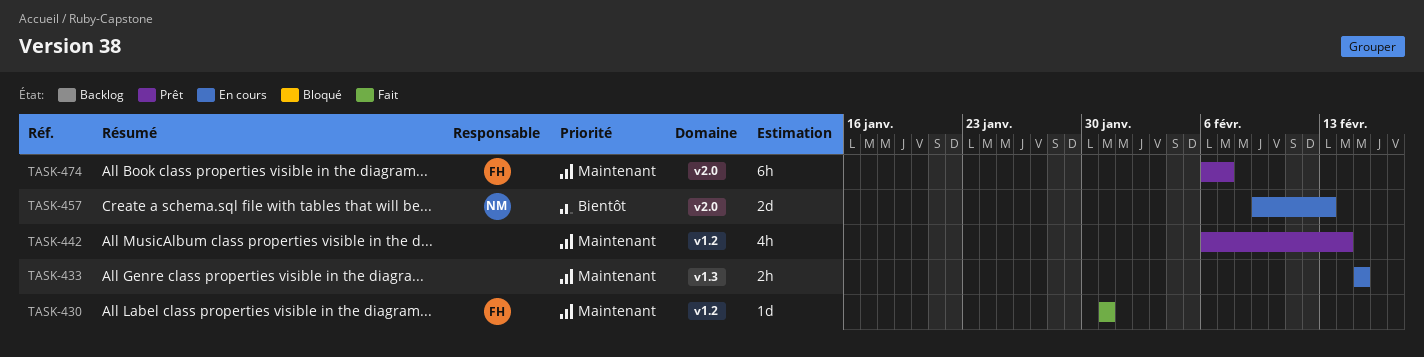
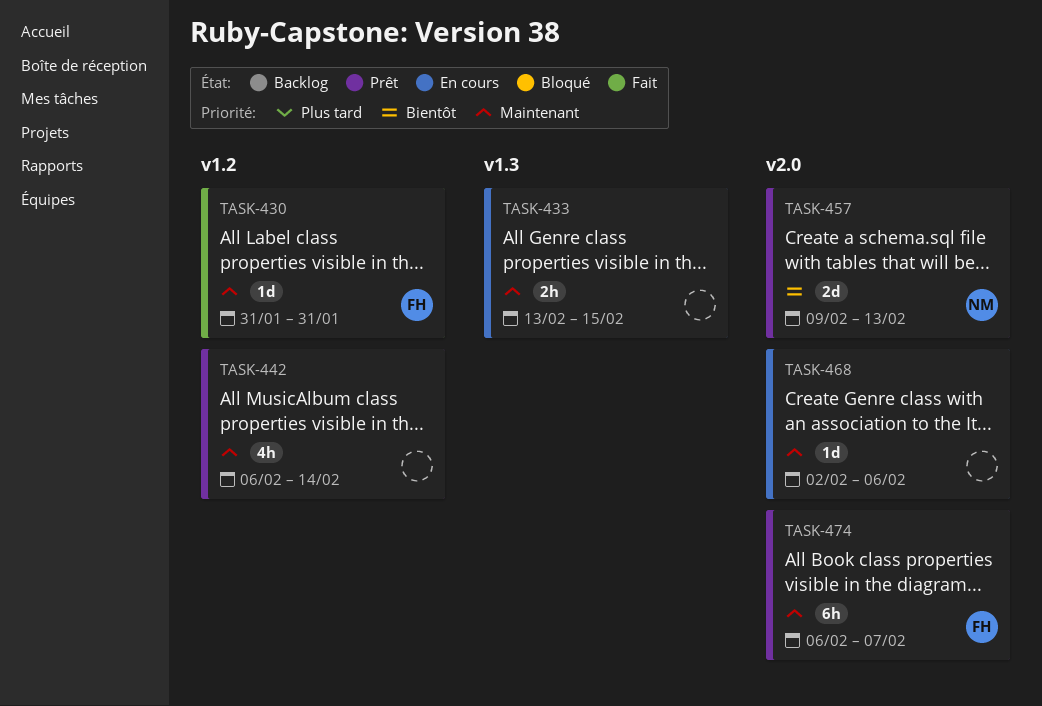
TASK-433, start: Feb 15 -> Feb 13
TASK-457, status: En cours -> Prêt
TASK-468: none -> present

